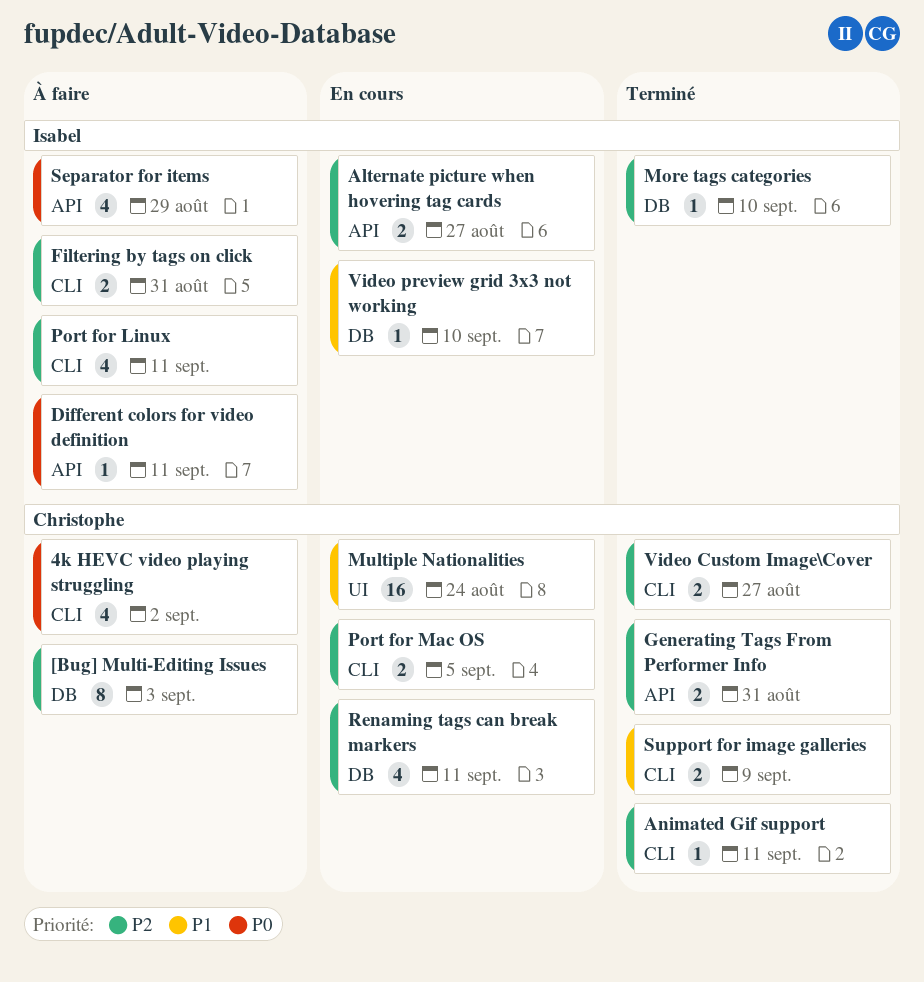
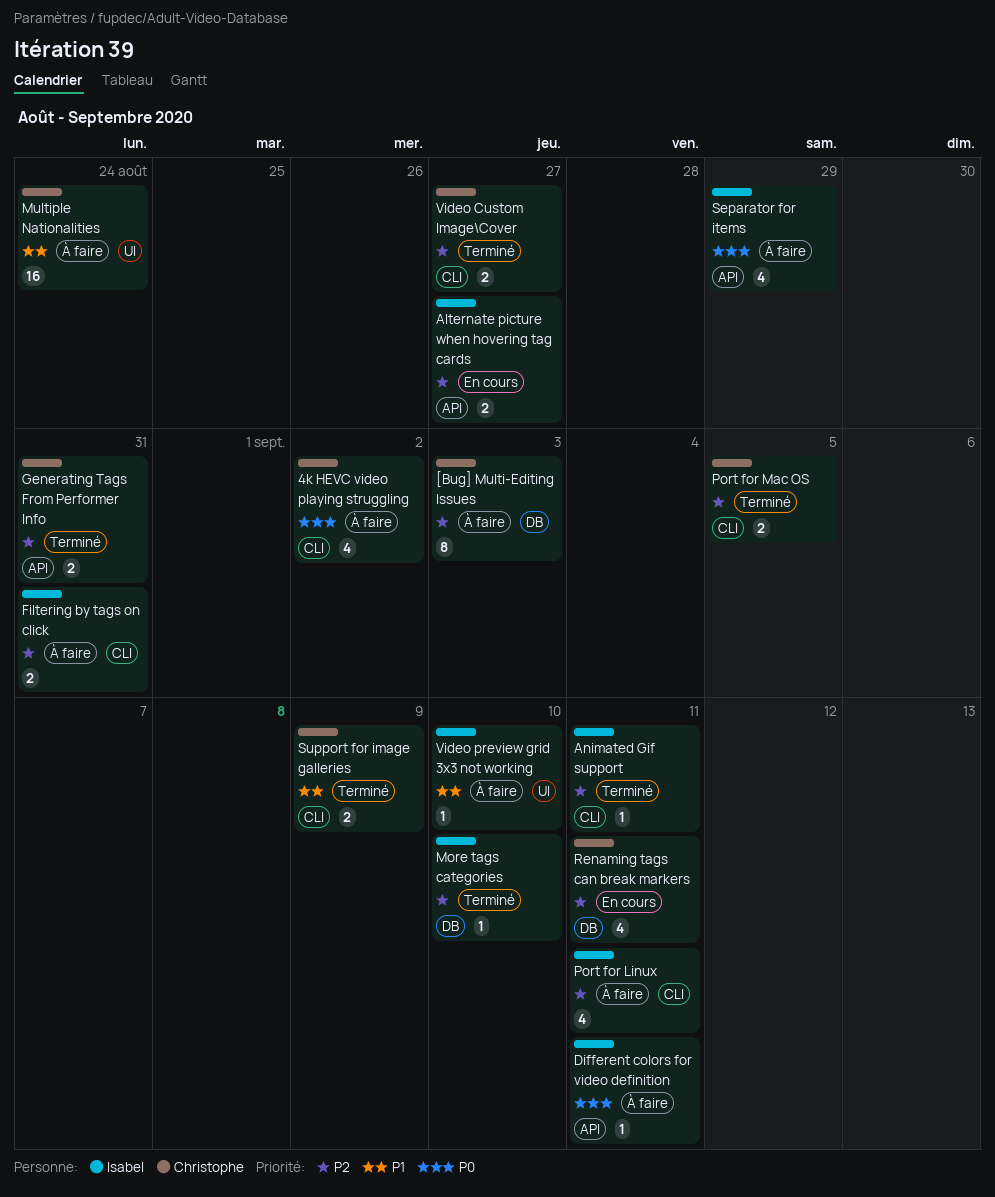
Animated Gif support, owner: Christophe -> Isabel
Multiple Nationalities, status: En cours -> À faire
Port for Mac OS, status: En cours -> Terminé
Video preview grid 3x3 not working, status: En cours -> À faire
Video preview grid 3x3 not working, label: DB -> UI

